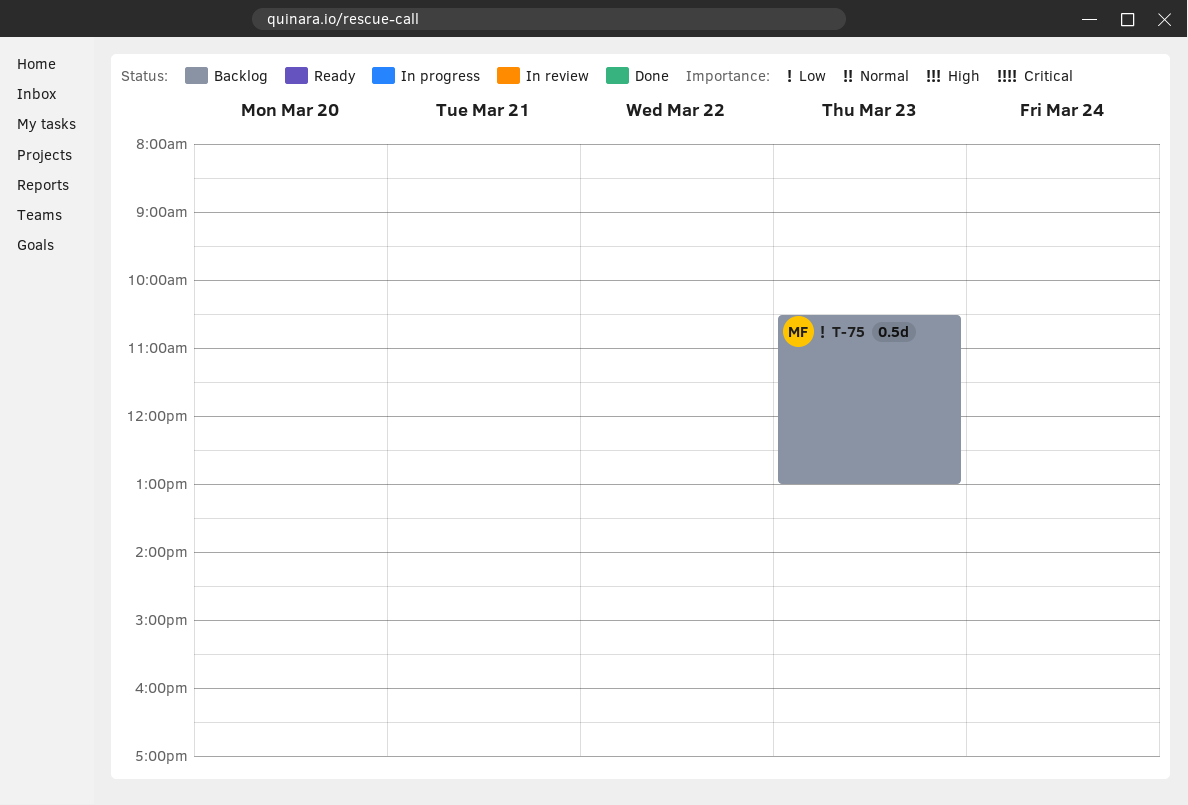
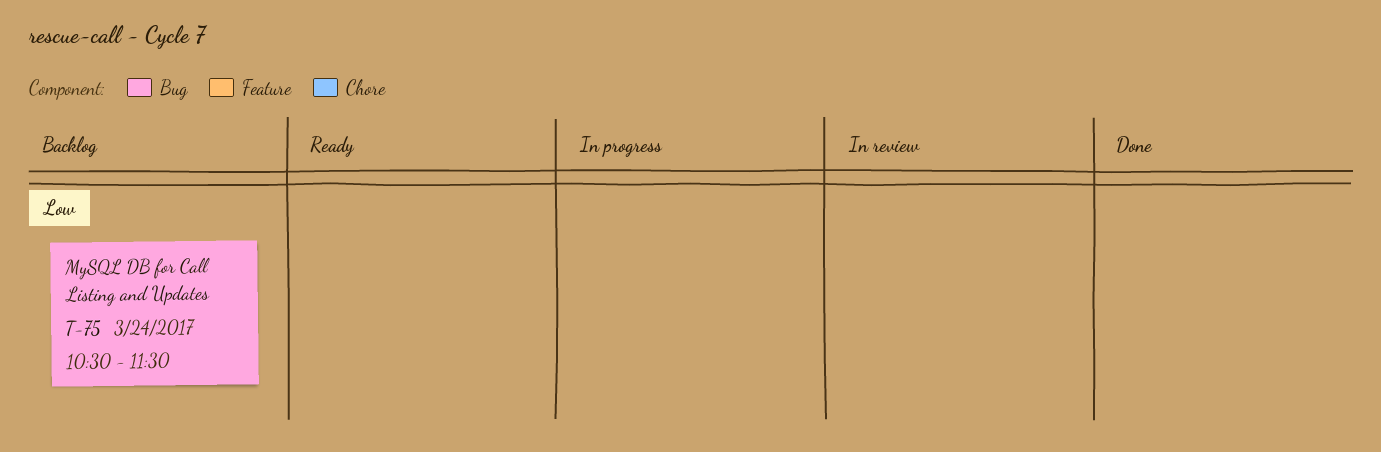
T-75, day: Mar 23 -> Mar 24
T-75, ends: 13:00 -> 11:30

